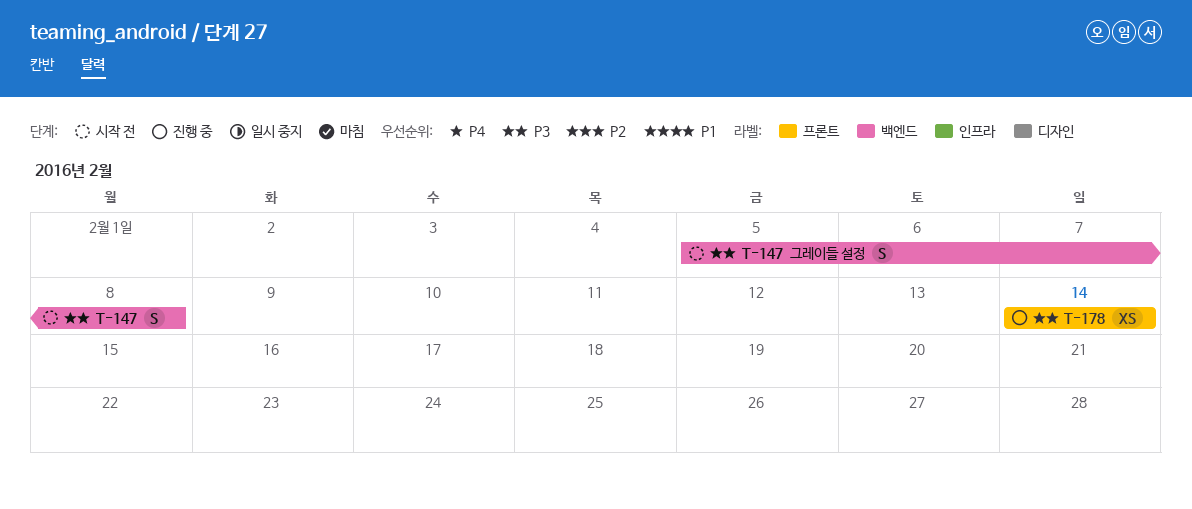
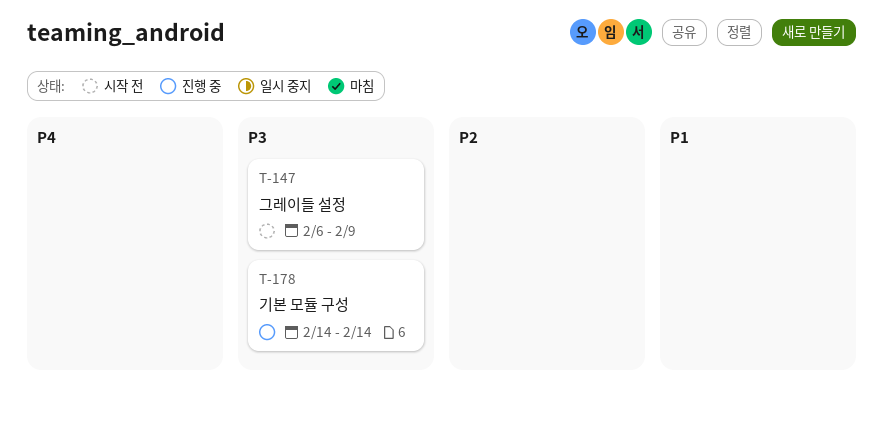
T-147, start: Feb 5 -> Feb 6
T-147, due: Feb 8 -> Feb 9

